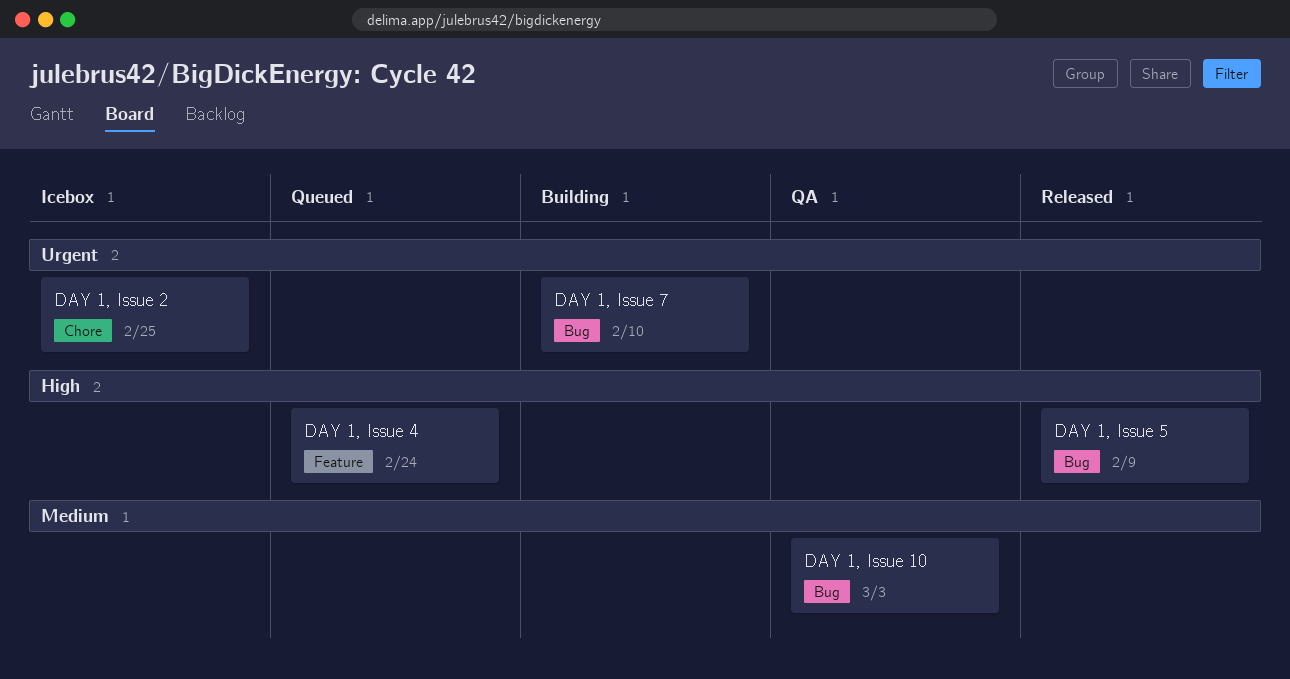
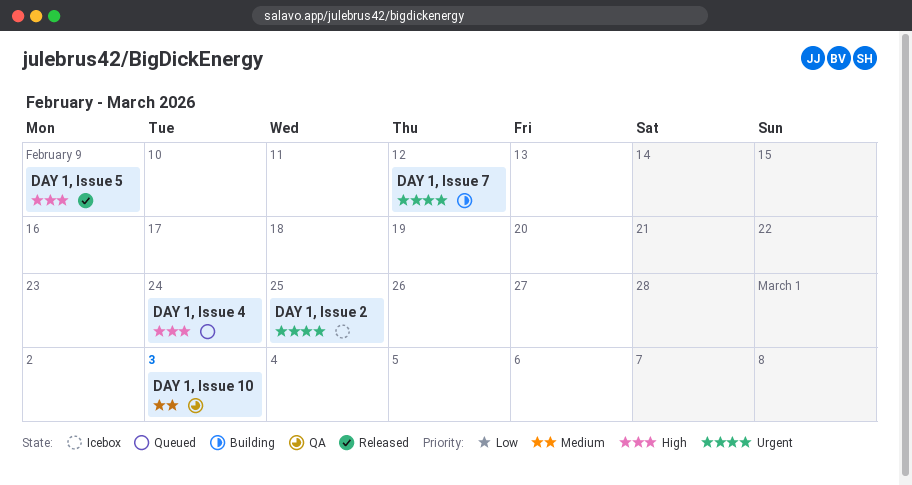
DAY 1, Issue 7, due: Feb 10 -> Feb 12

